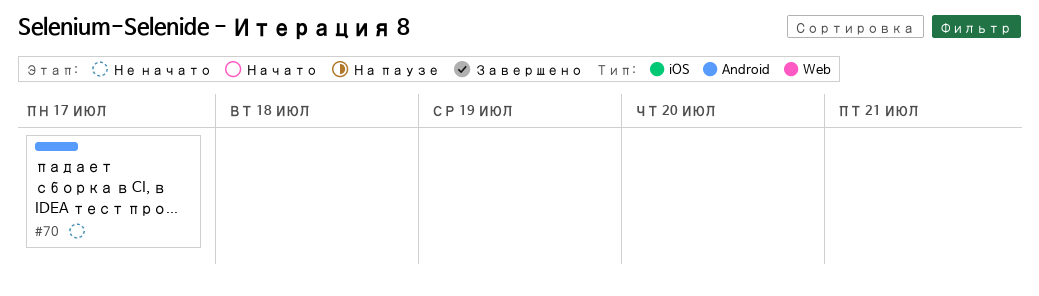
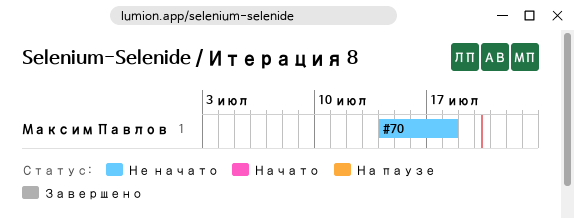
#70, due: Jul 17 -> Jul 18

